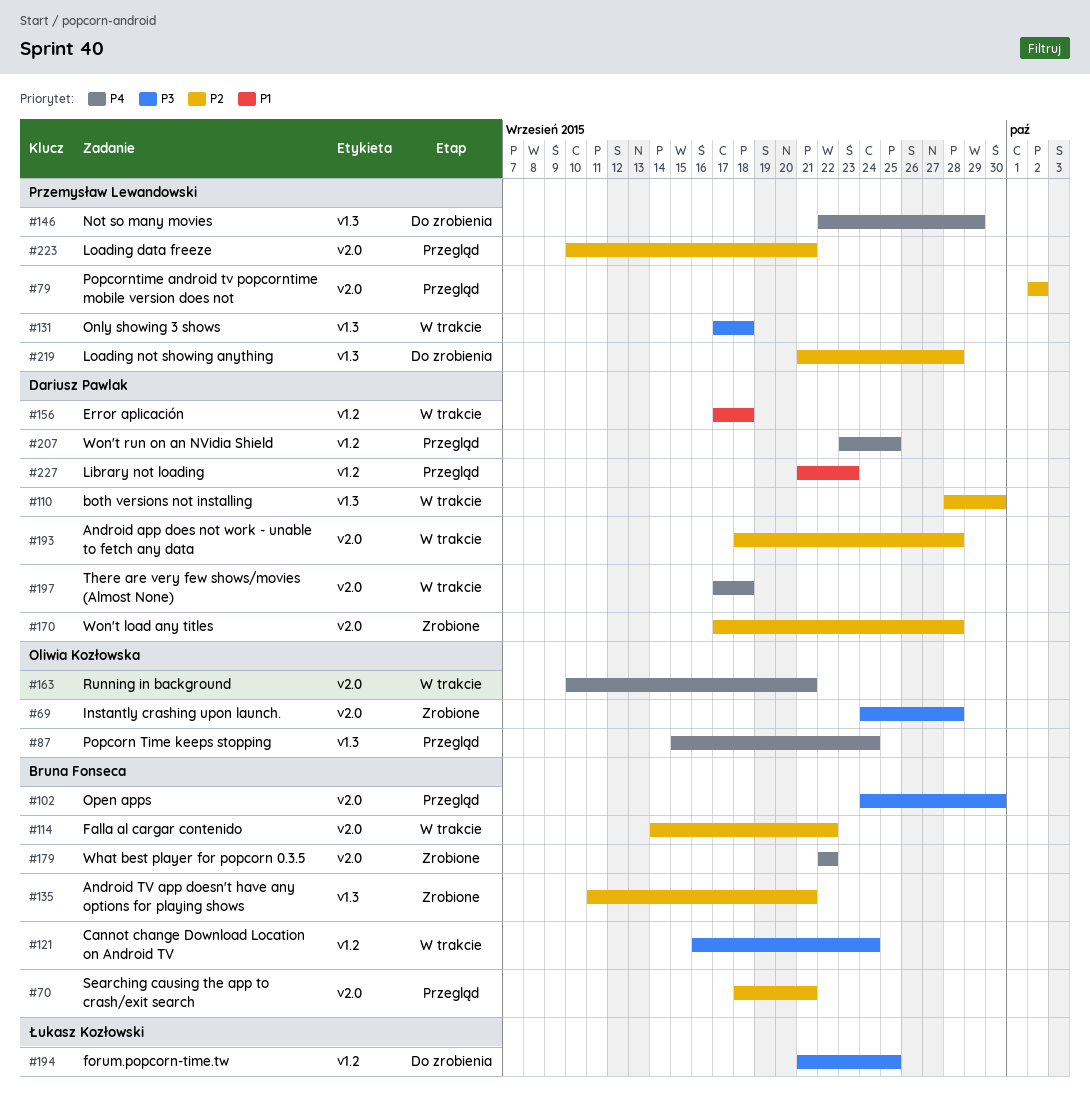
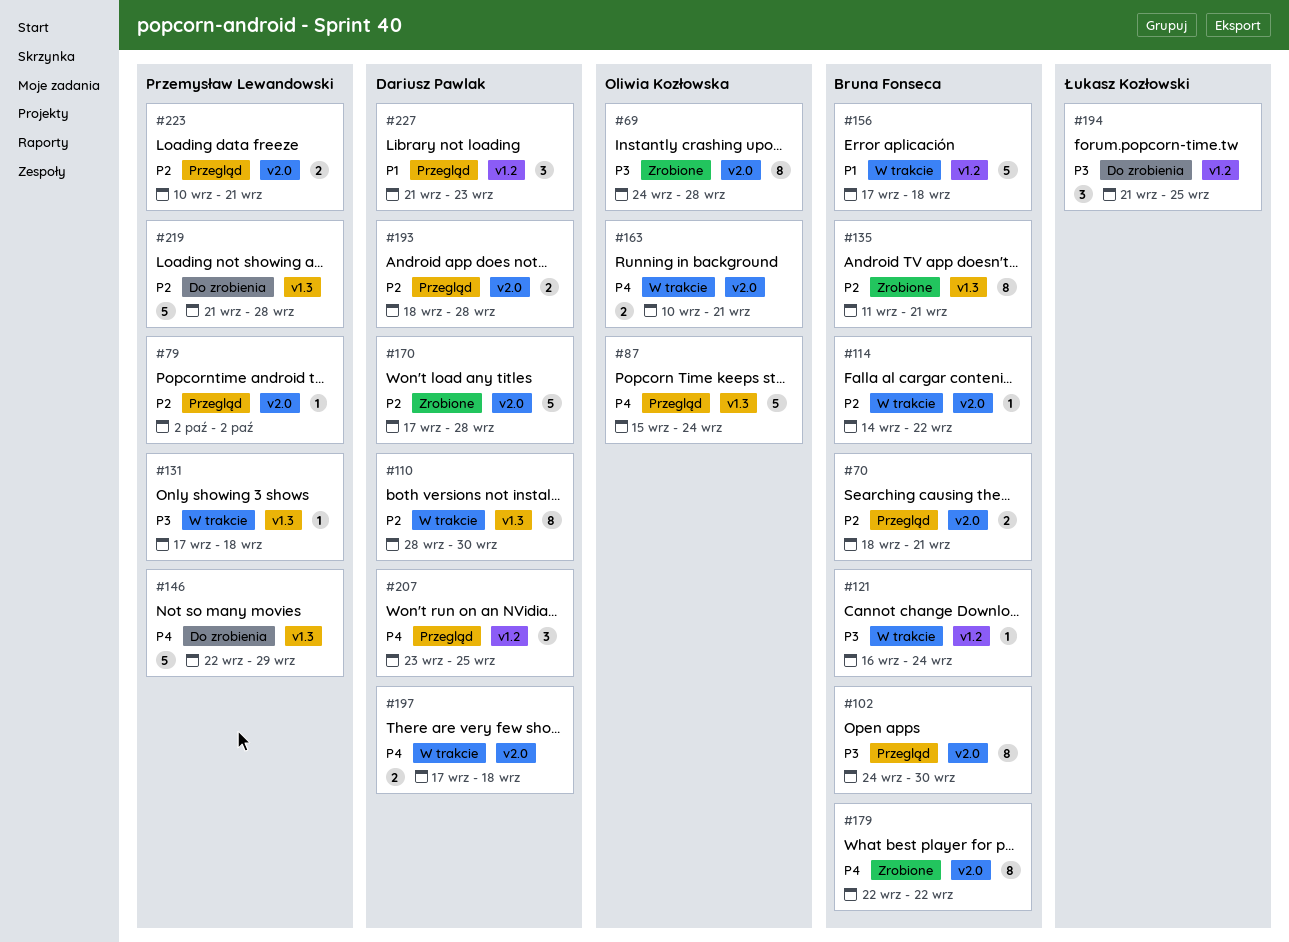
#156, owner: Dariusz Pawlak -> Bruna Fonseca
#193, status: W trakcie -> Przegląd

